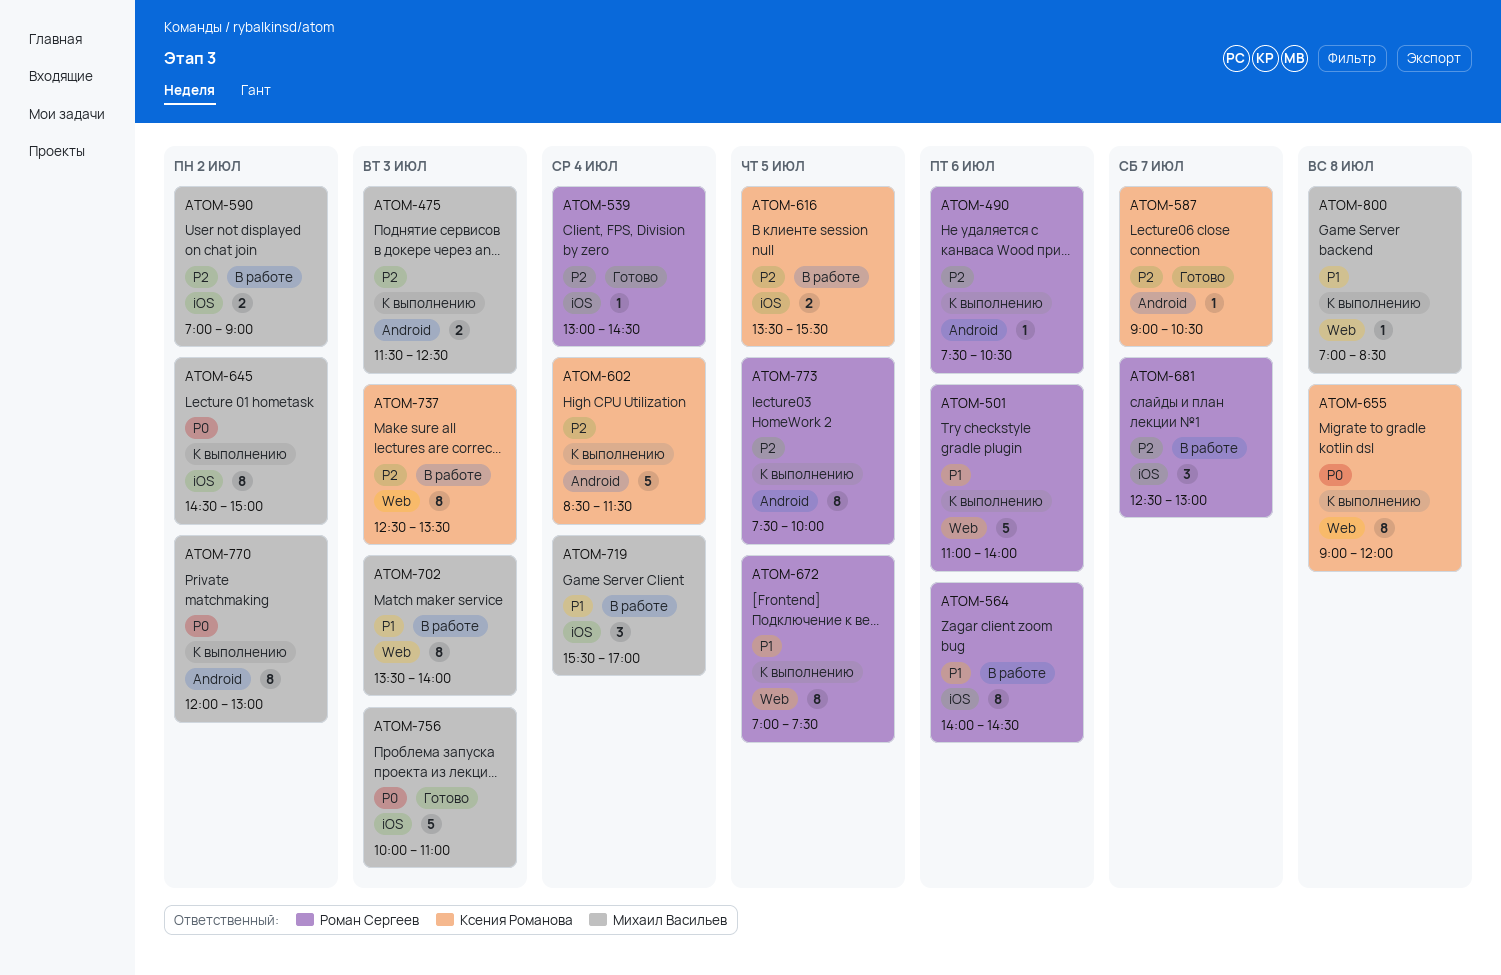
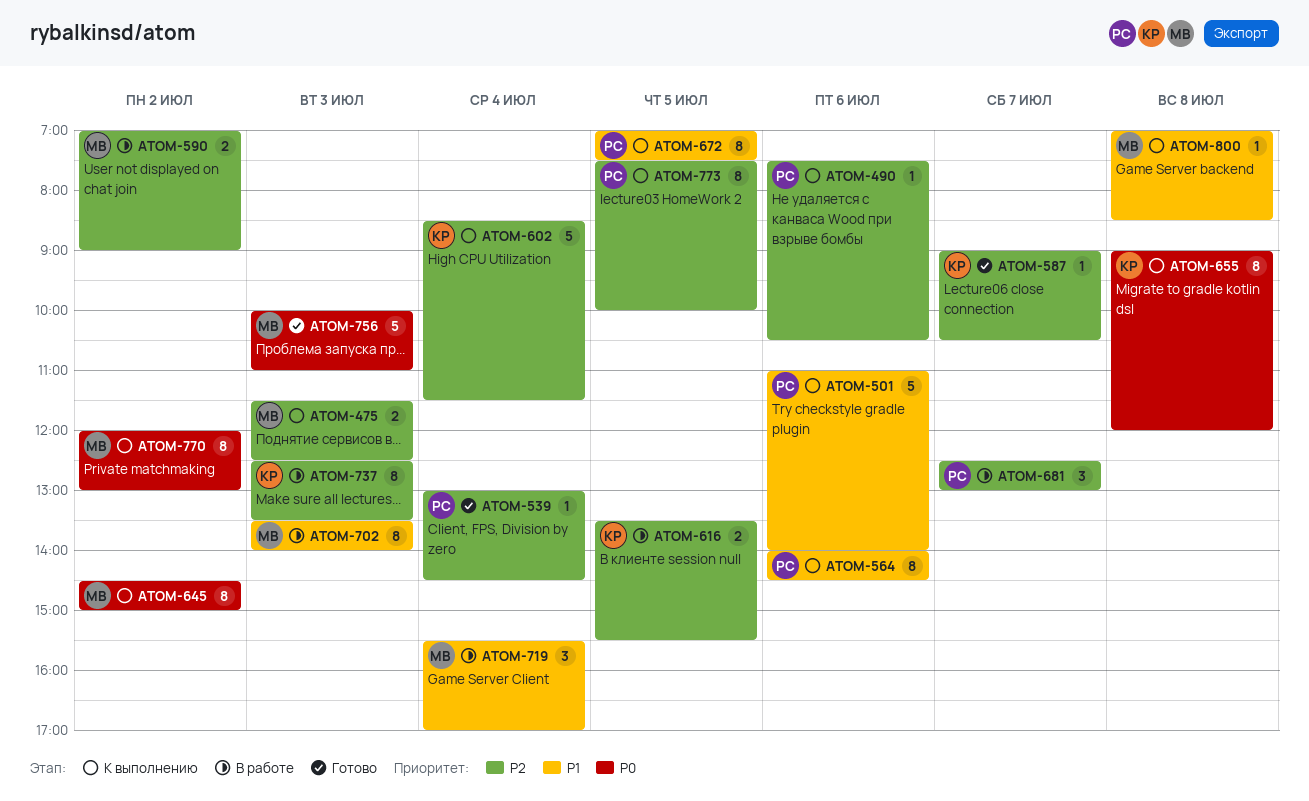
ATOM-564, status: В работе -> К выполнению

